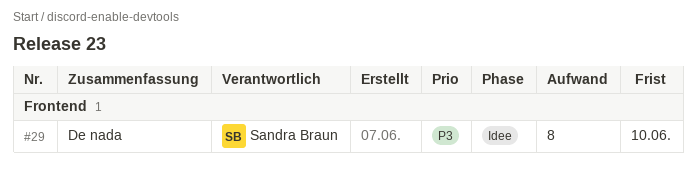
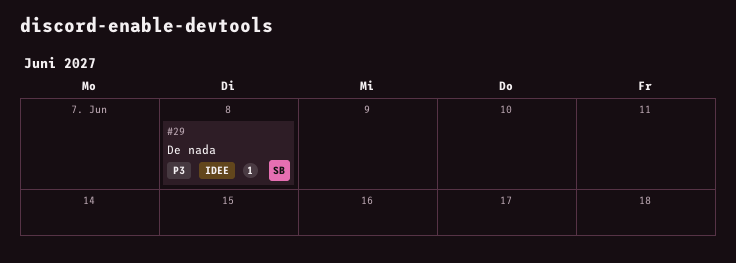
#29, estimate: 8 -> 1
#29, due: Jun 10 -> Jun 8

